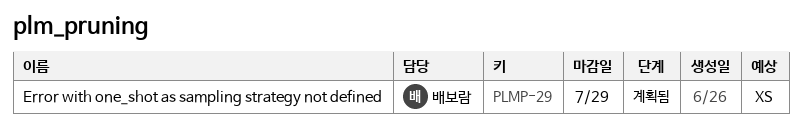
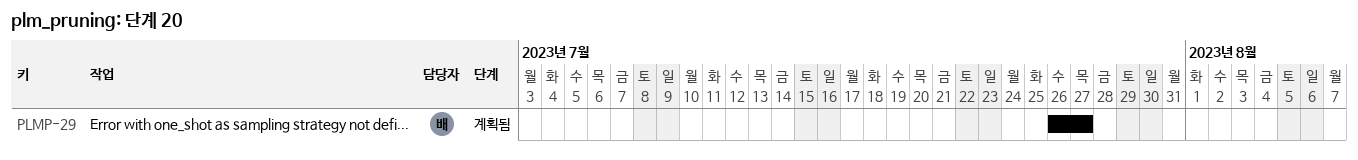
PLMP-29, due: Jul 29 -> Jul 27

